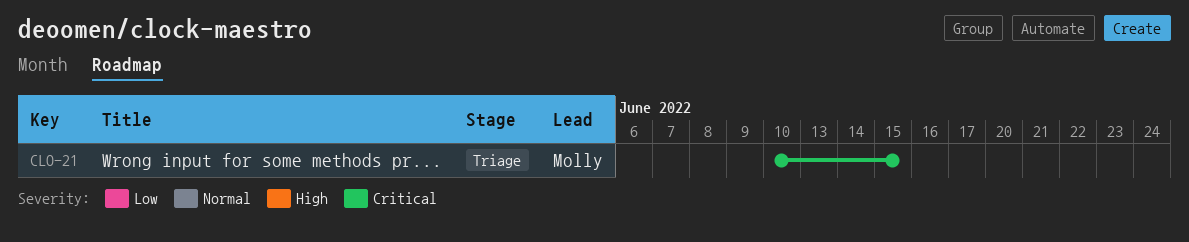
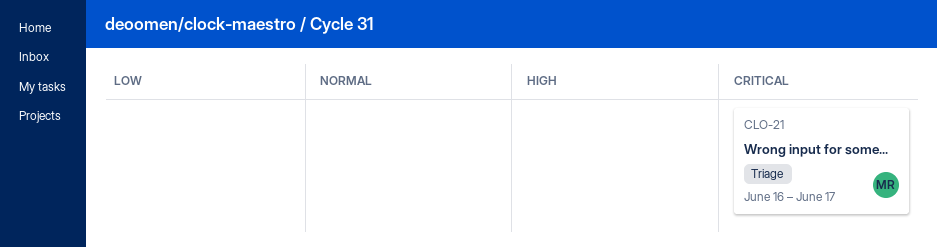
CLO-21, start: Jun 10 -> Jun 16
CLO-21, due: Jun 15 -> Jun 17

